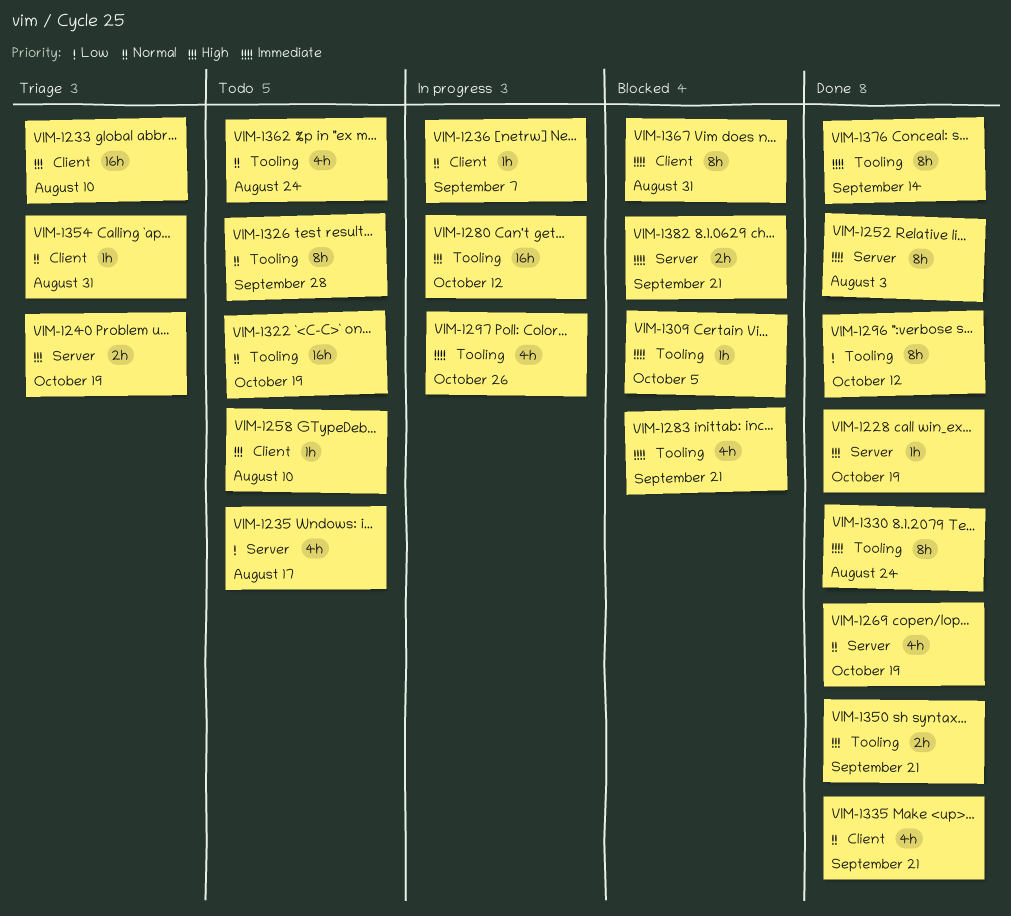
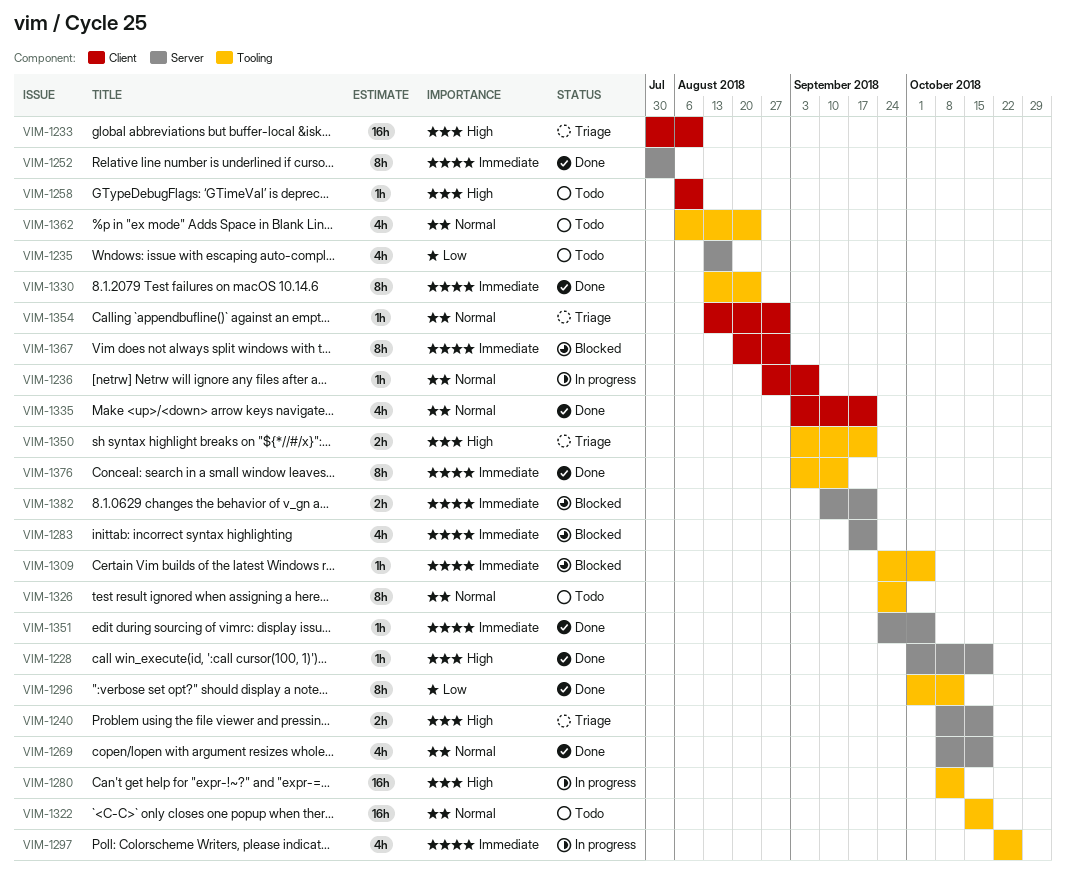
VIM-1283, label: Tooling -> Server
VIM-1350, status: Done -> Triage
VIM-1351: none -> present

